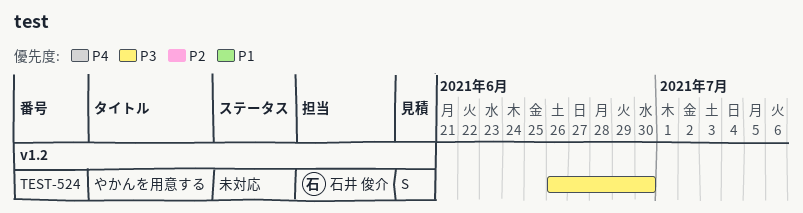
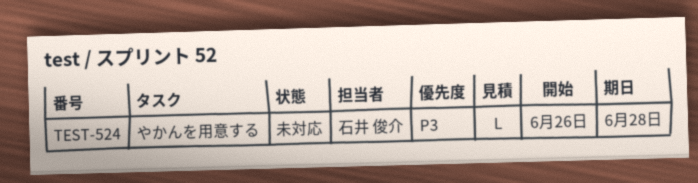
TEST-524, estimate: S -> L
TEST-524, due: Jun 30 -> Jun 28

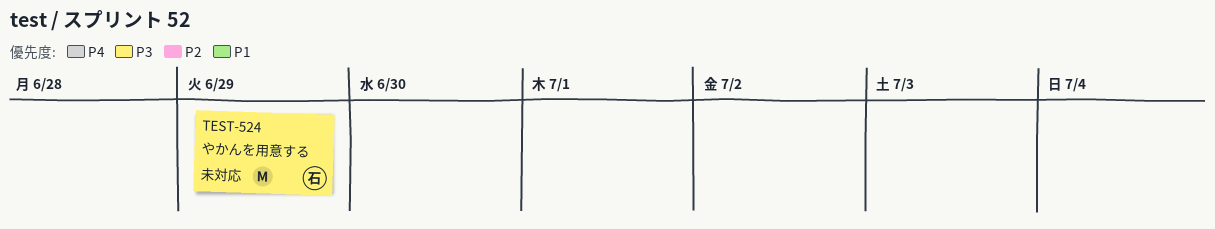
TEST-524, estimate: L -> M
TEST-524, due: Jun 28 -> Jun 29

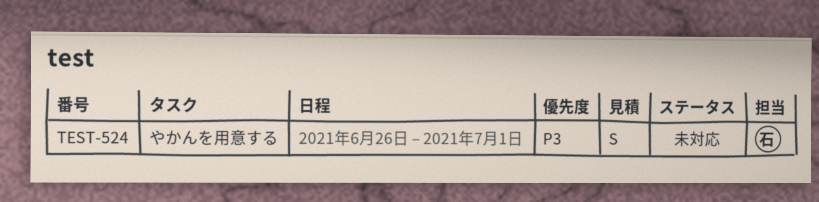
TEST-524, estimate: M -> S
TEST-524, due: Jun 29 -> Jul 1

